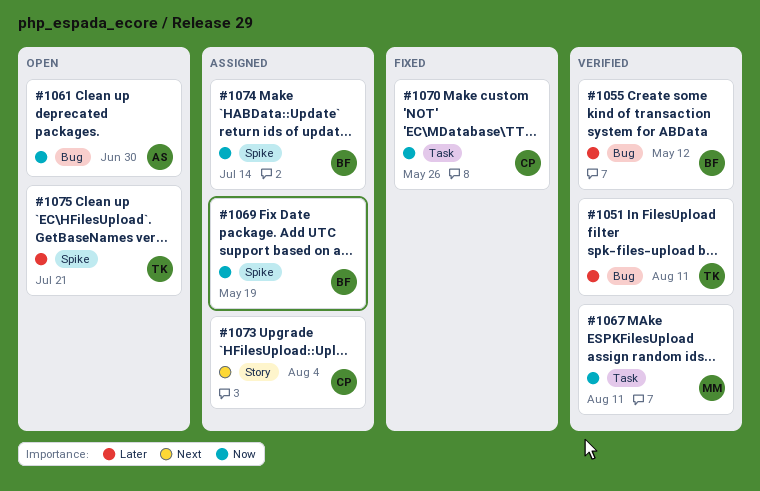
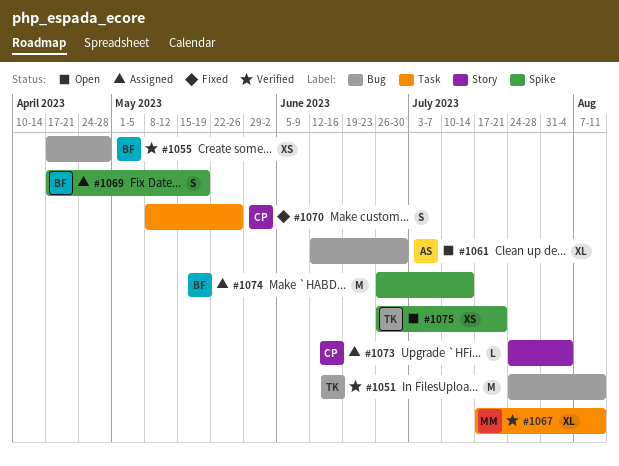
#1055, due: May 12 -> Apr 28

